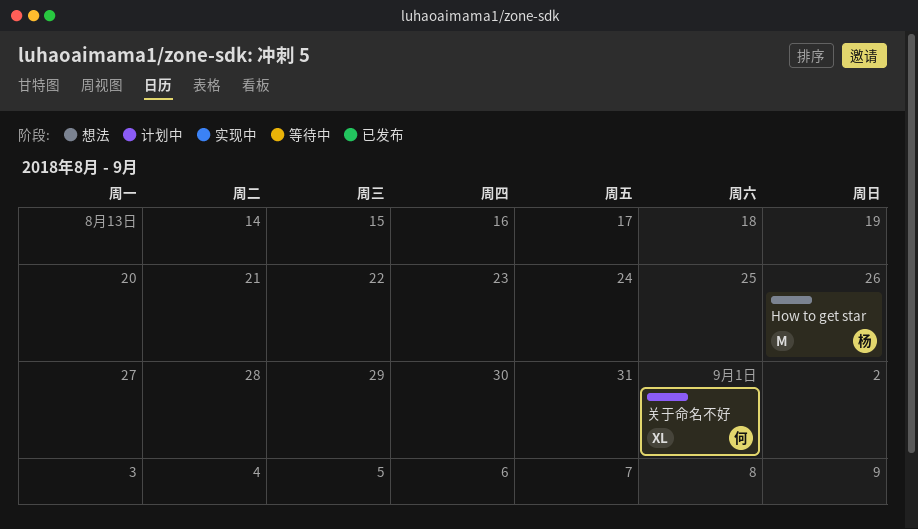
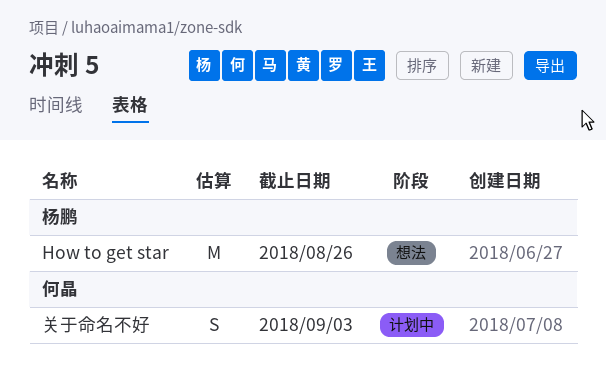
关于命名不好, estimate: XL -> S
关于命名不好, due: Sep 1 -> Sep 3

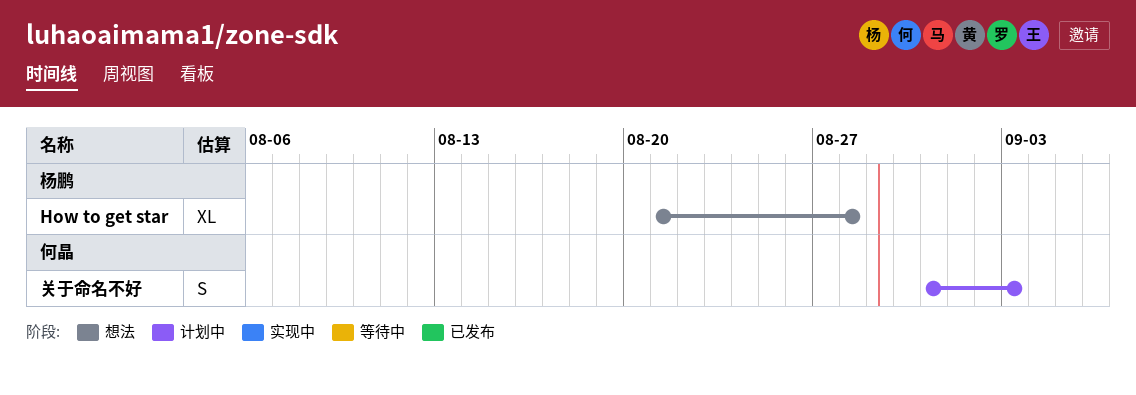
How to get star, estimate: M -> XL
How to get star, due: Aug 26 -> Aug 28

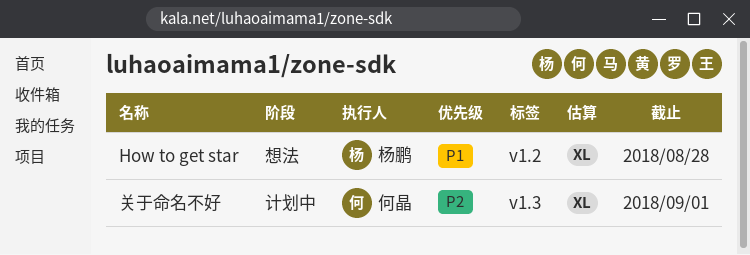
关于命名不好, estimate: S -> XL
关于命名不好, due: Sep 3 -> Sep 1

